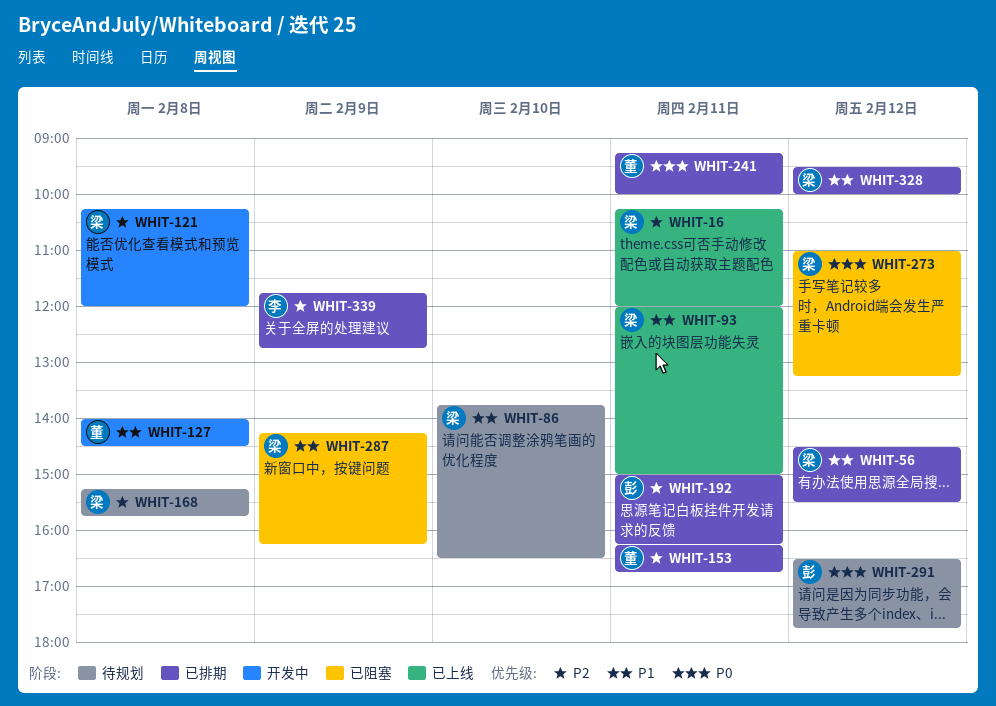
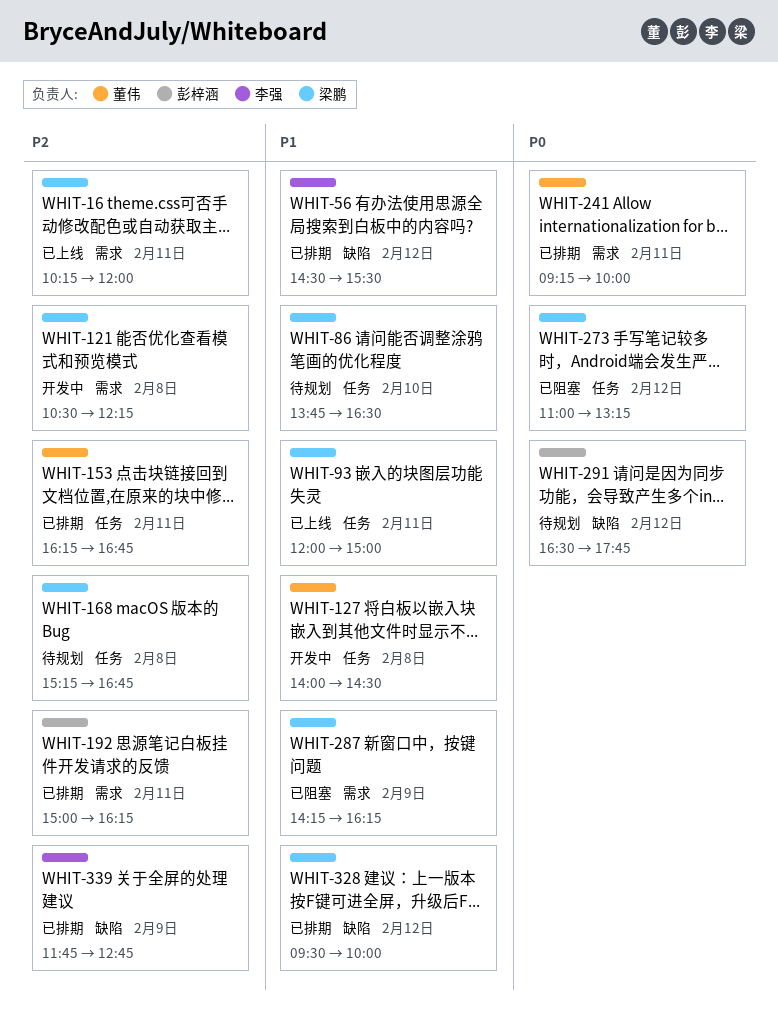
WHIT-56, owner: 梁鹏 -> 李强
WHIT-121, begins: 10:15 -> 10:30
WHIT-121, ends: 12:00 -> 12:15
WHIT-168, ends: 15:45 -> 16:45

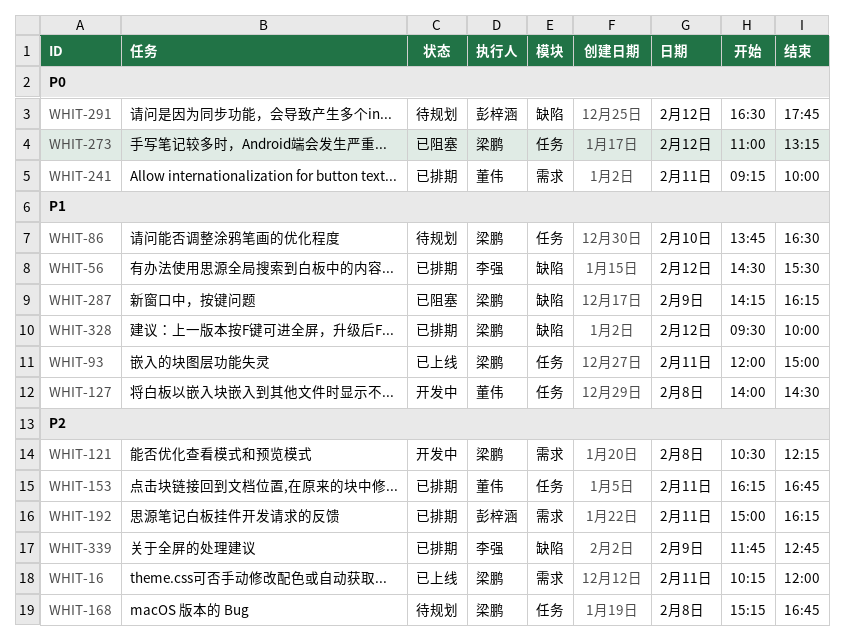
WHIT-287, label: 需求 -> 缺陷

